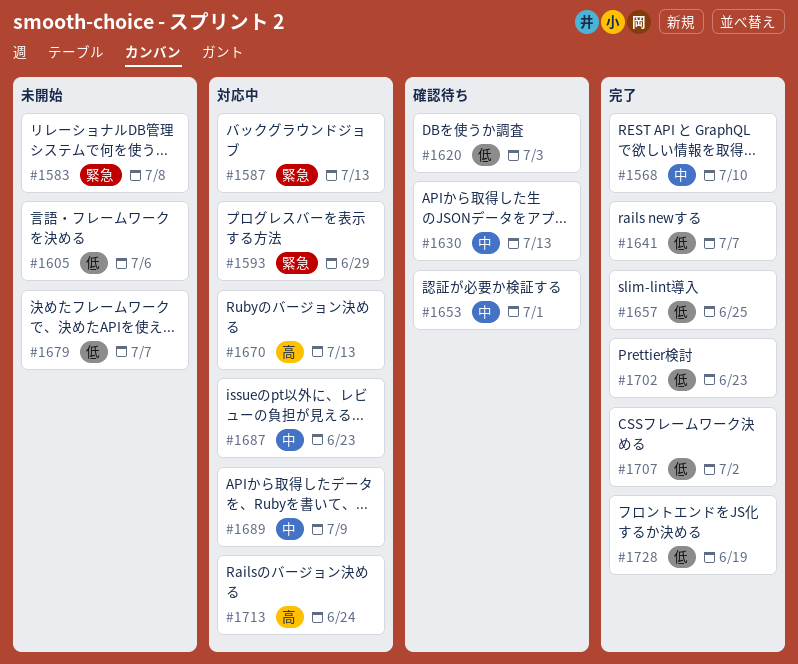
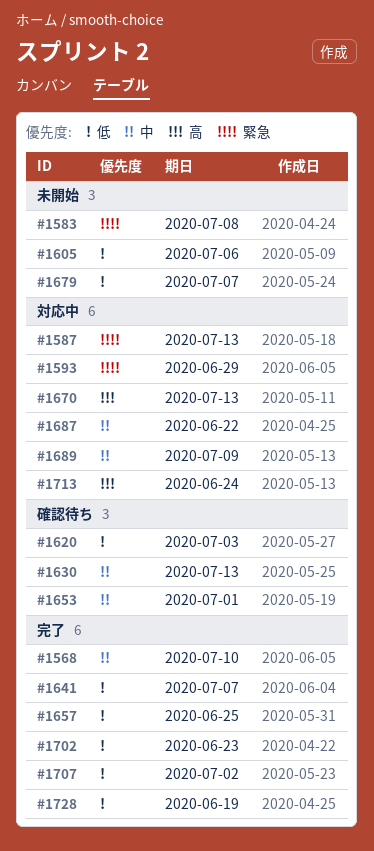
#1687, due: Jun 23 -> Jun 22

